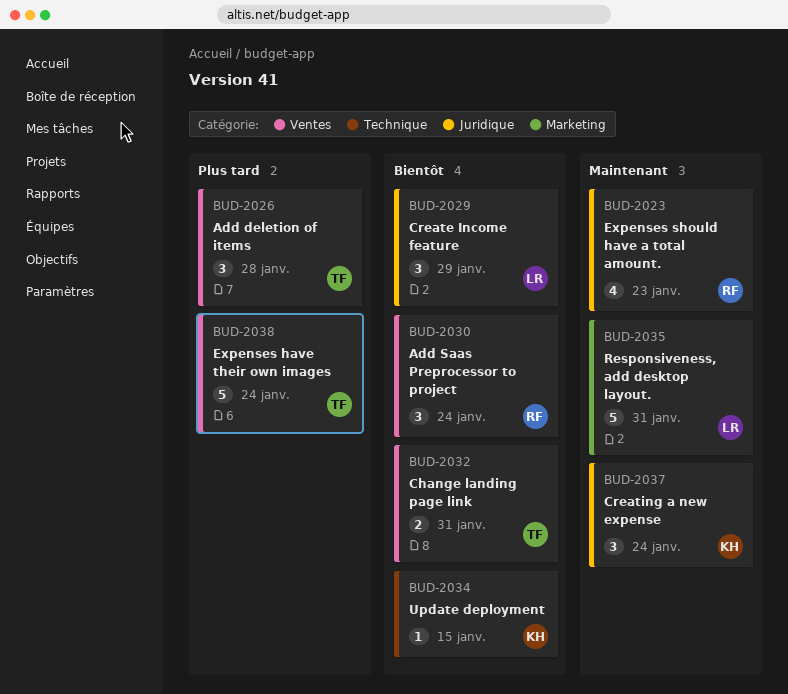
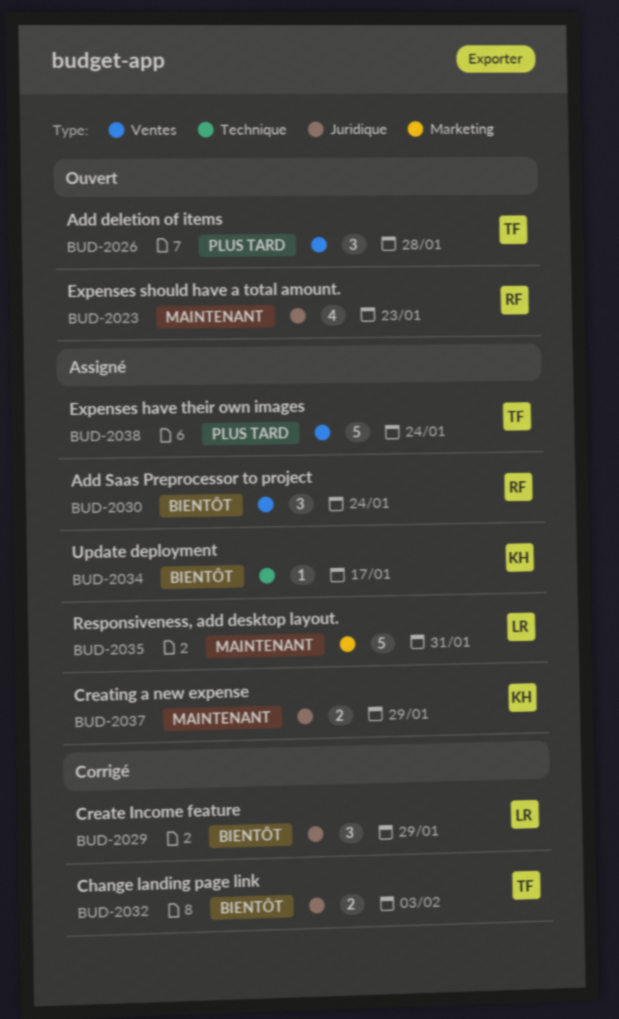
BUD-2032, label: Ventes -> Juridique
BUD-2032, due: Jan 31 -> Feb 3
BUD-2034, due: Jan 15 -> Jan 17
BUD-2037, estimate: 3 -> 2
BUD-2037, due: Jan 24 -> Jan 29

